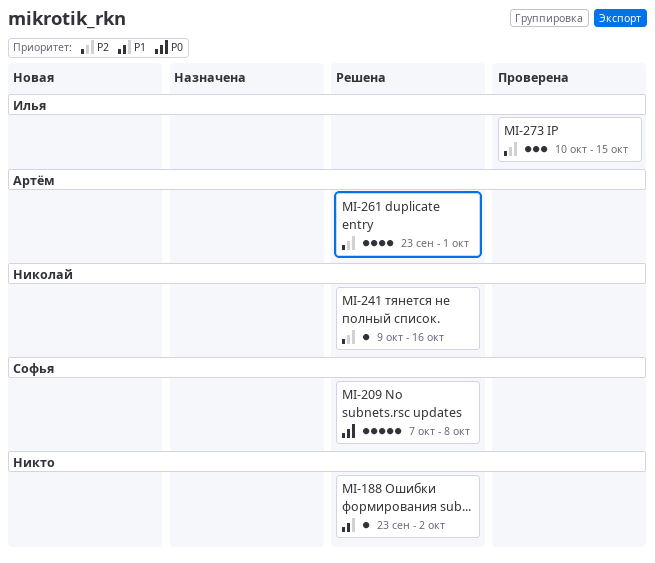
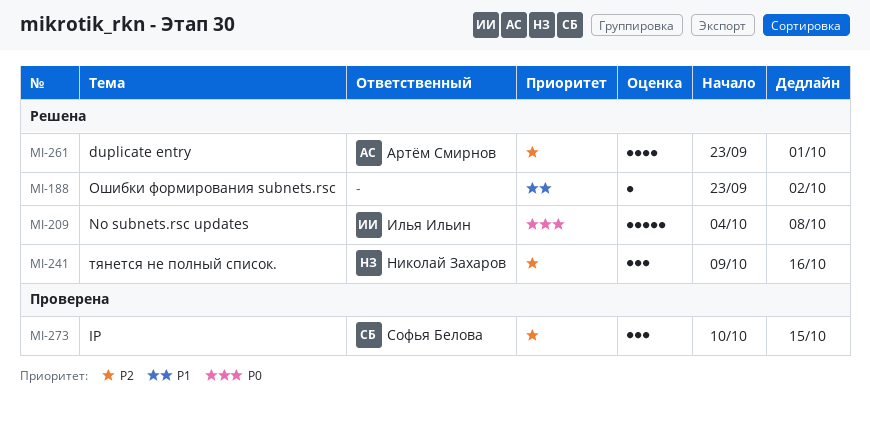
MI-209, owner: Софья Белова -> Илья Ильин
MI-209, start: Oct 7 -> Oct 4
MI-241, estimate: 1 -> 3
MI-273, owner: Илья Ильин -> Софья Белова

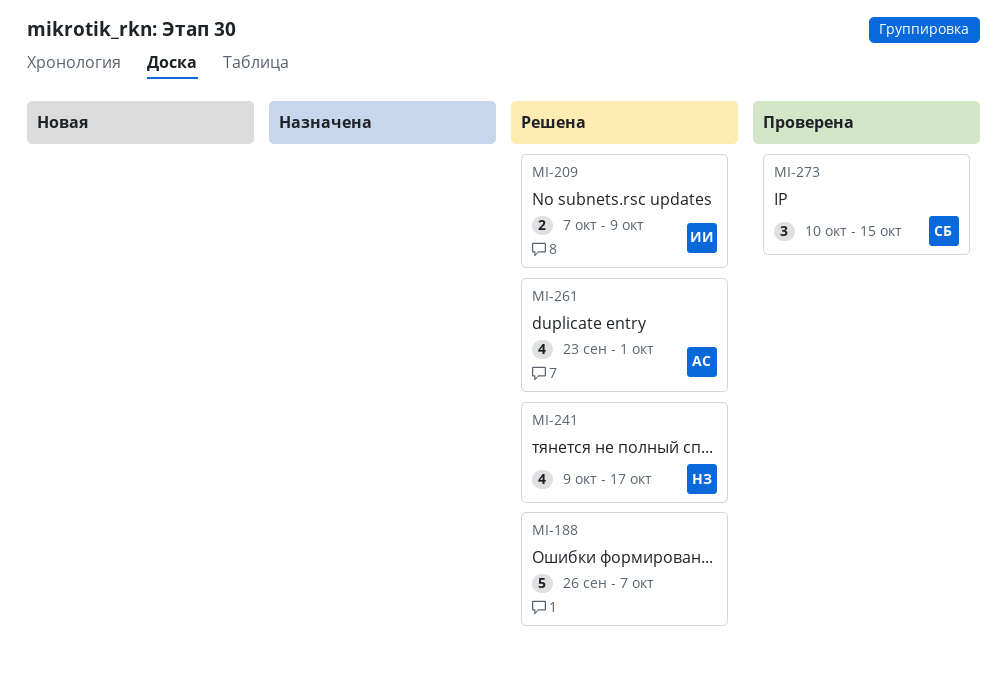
MI-188, estimate: 1 -> 5
MI-188, start: Sep 23 -> Sep 26
MI-188, due: Oct 2 -> Oct 7
MI-209, estimate: 5 -> 2
MI-209, start: Oct 4 -> Oct 7
MI-209, due: Oct 8 -> Oct 9
MI-241, estimate: 3 -> 4
MI-241, due: Oct 16 -> Oct 17

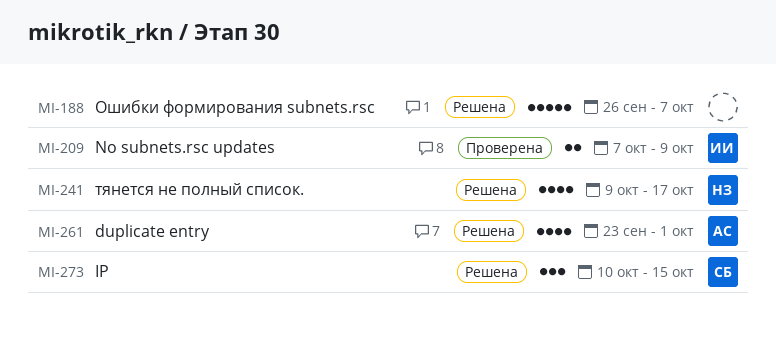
MI-209, status: Решена -> Проверена
MI-273, status: Проверена -> Решена

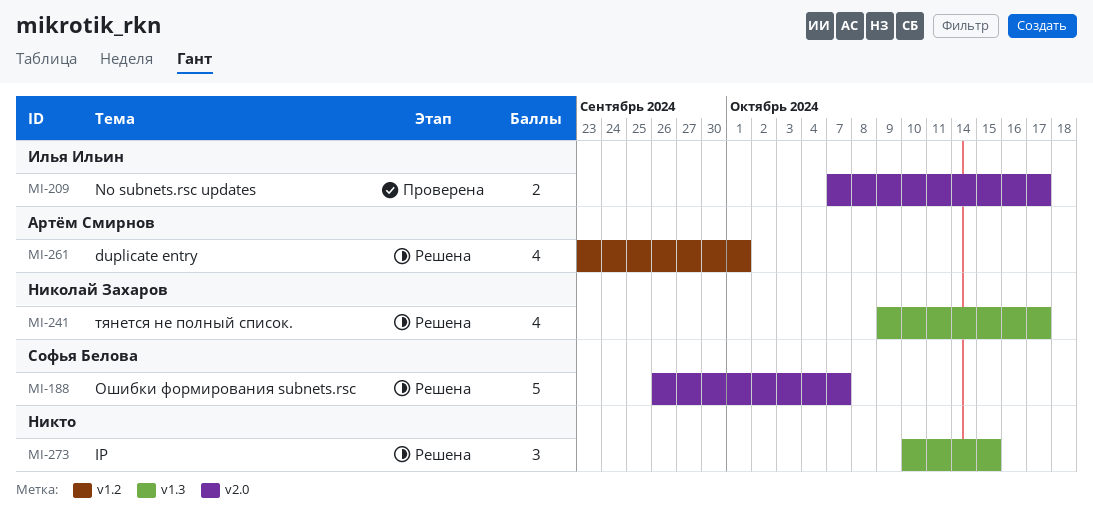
MI-188, owner: none -> Софья Белова
MI-209, due: Oct 9 -> Oct 17
MI-273, owner: Софья Белова -> none

